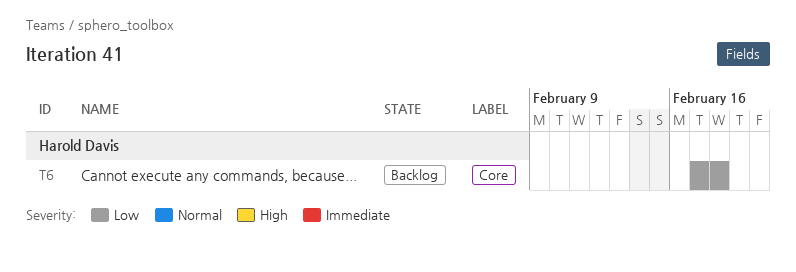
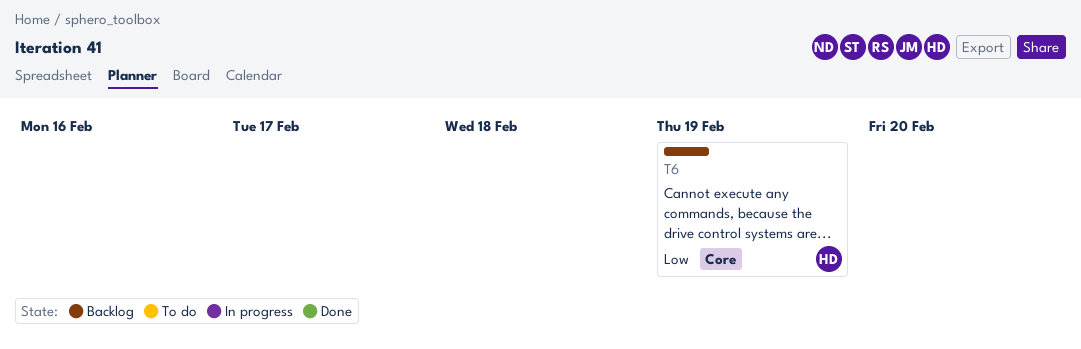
T6, due: Feb 18 -> Feb 19

